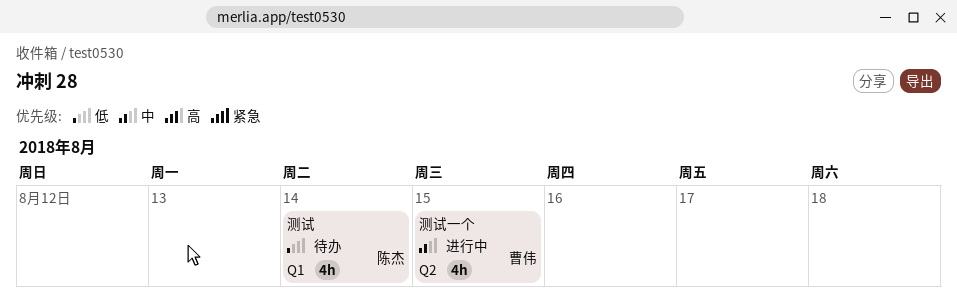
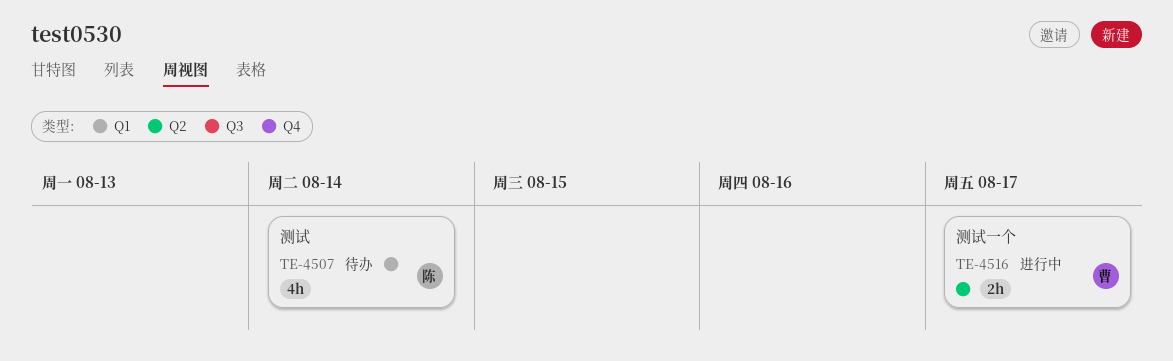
测试一个, estimate: 4h -> 2h
测试一个, due: Aug 15 -> Aug 17

